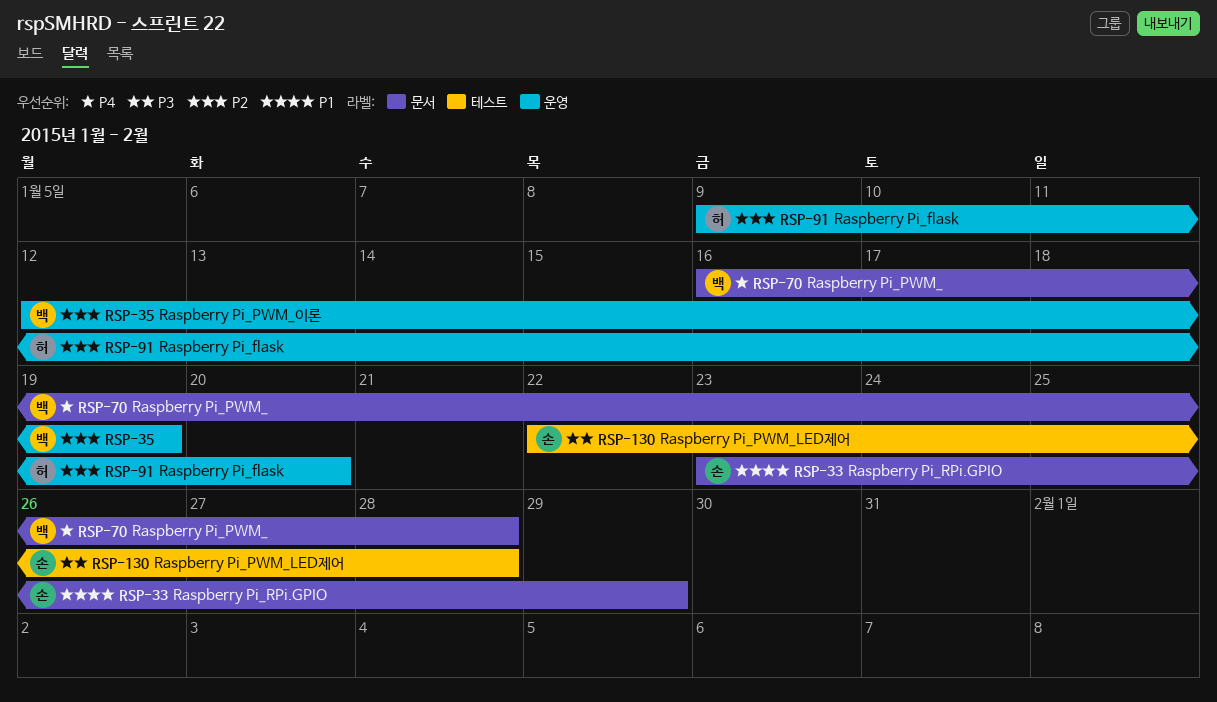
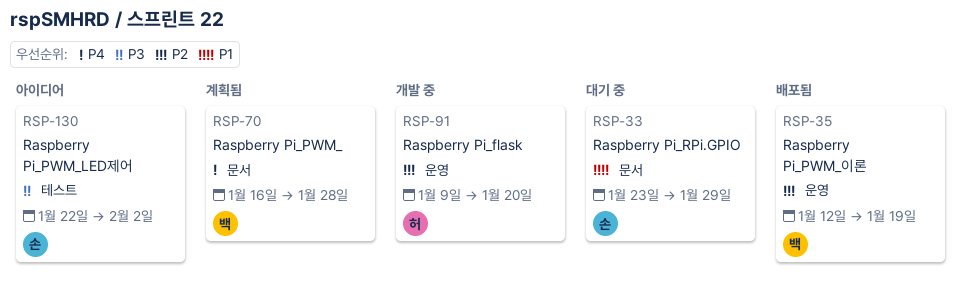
RSP-130, due: Jan 28 -> Feb 2

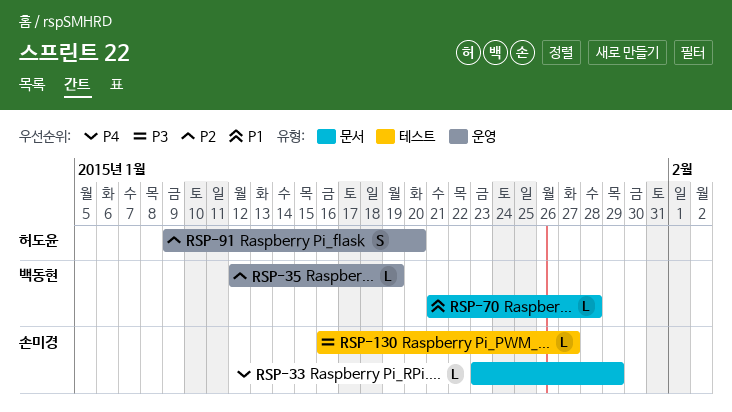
RSP-33, priority: P1 -> P4
RSP-70, priority: P4 -> P1
RSP-70, start: Jan 16 -> Jan 21
RSP-130, start: Jan 22 -> Jan 16
RSP-130, due: Feb 2 -> Jan 27

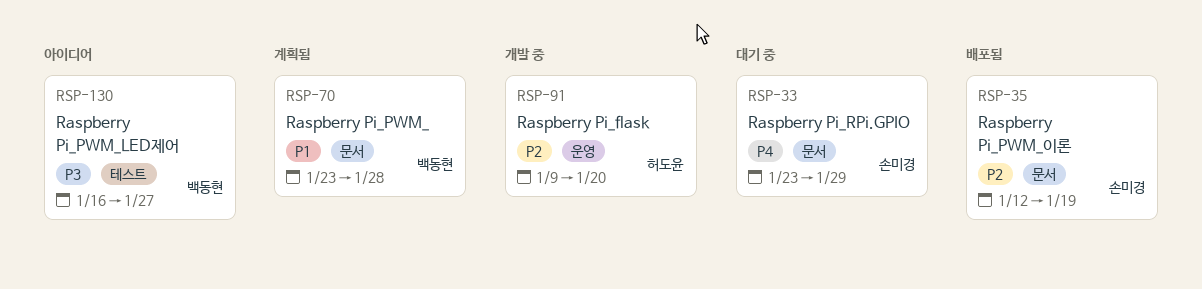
RSP-35, owner: 백동현 -> 손미경
RSP-35, label: 운영 -> 문서
RSP-70, start: Jan 21 -> Jan 23
RSP-130, owner: 손미경 -> 백동현

